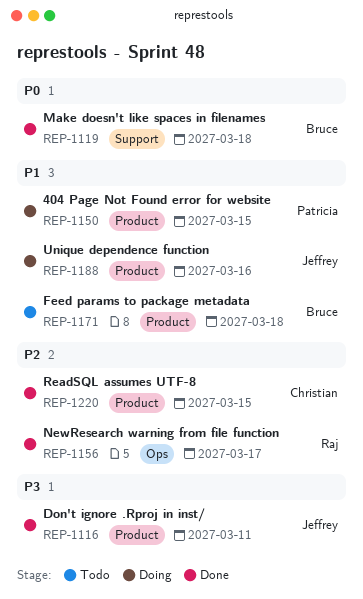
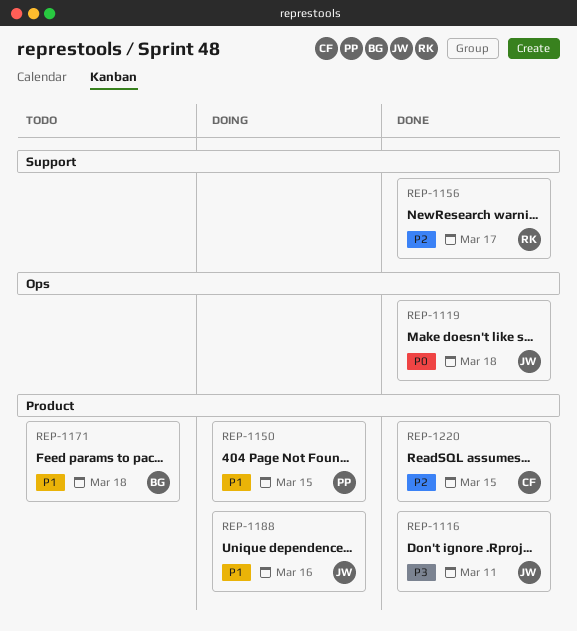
REP-1119, owner: Bruce -> Jeffrey
REP-1119, label: Support -> Ops
REP-1156, label: Ops -> Support

